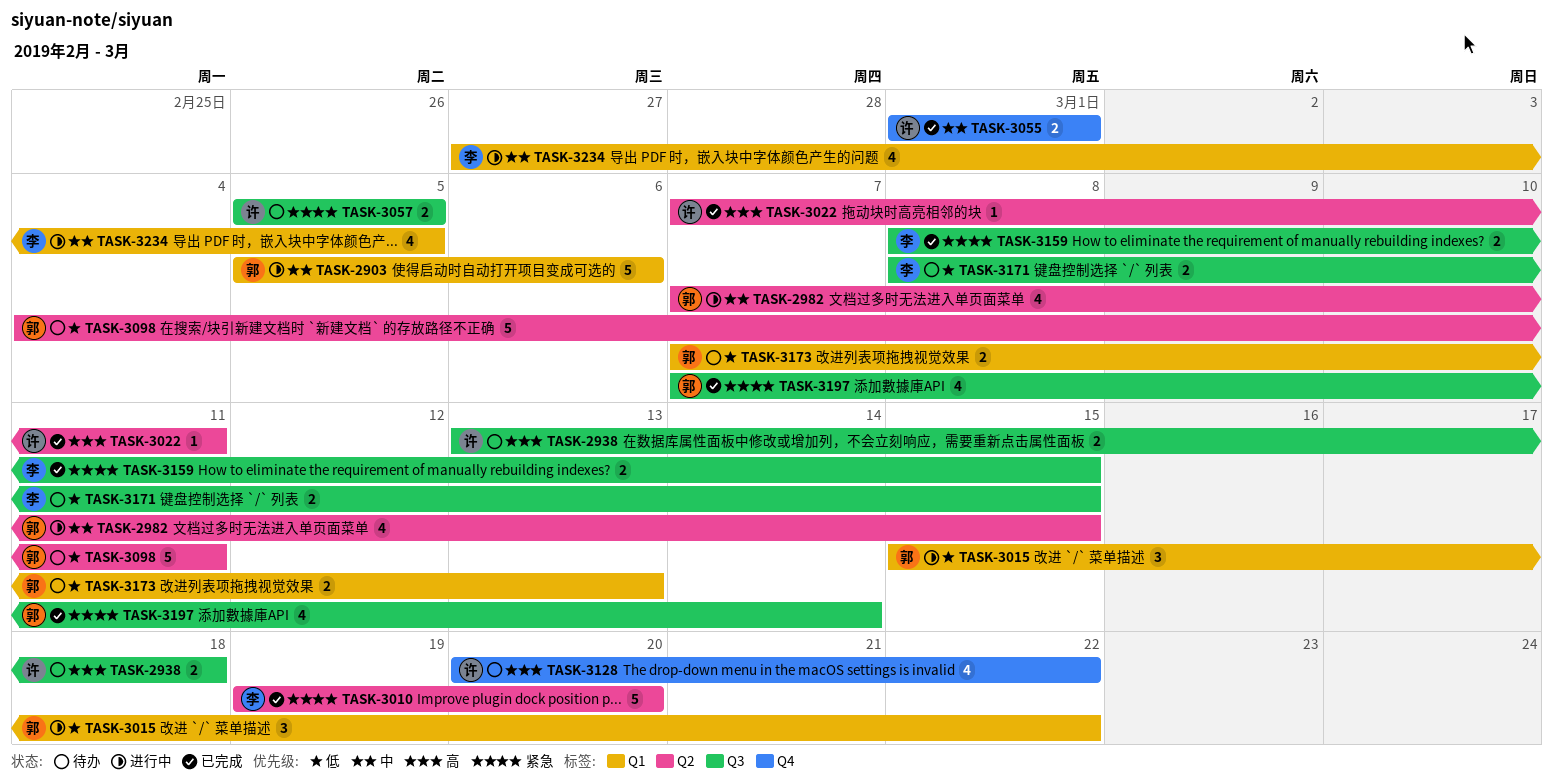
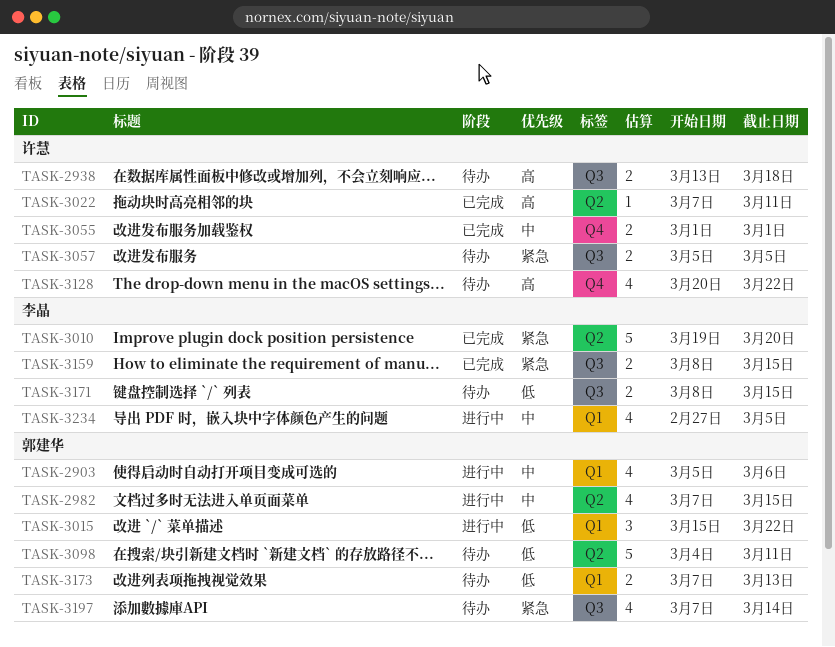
TASK-2903, estimate: 5 -> 4
TASK-3197, status: 已完成 -> 待办

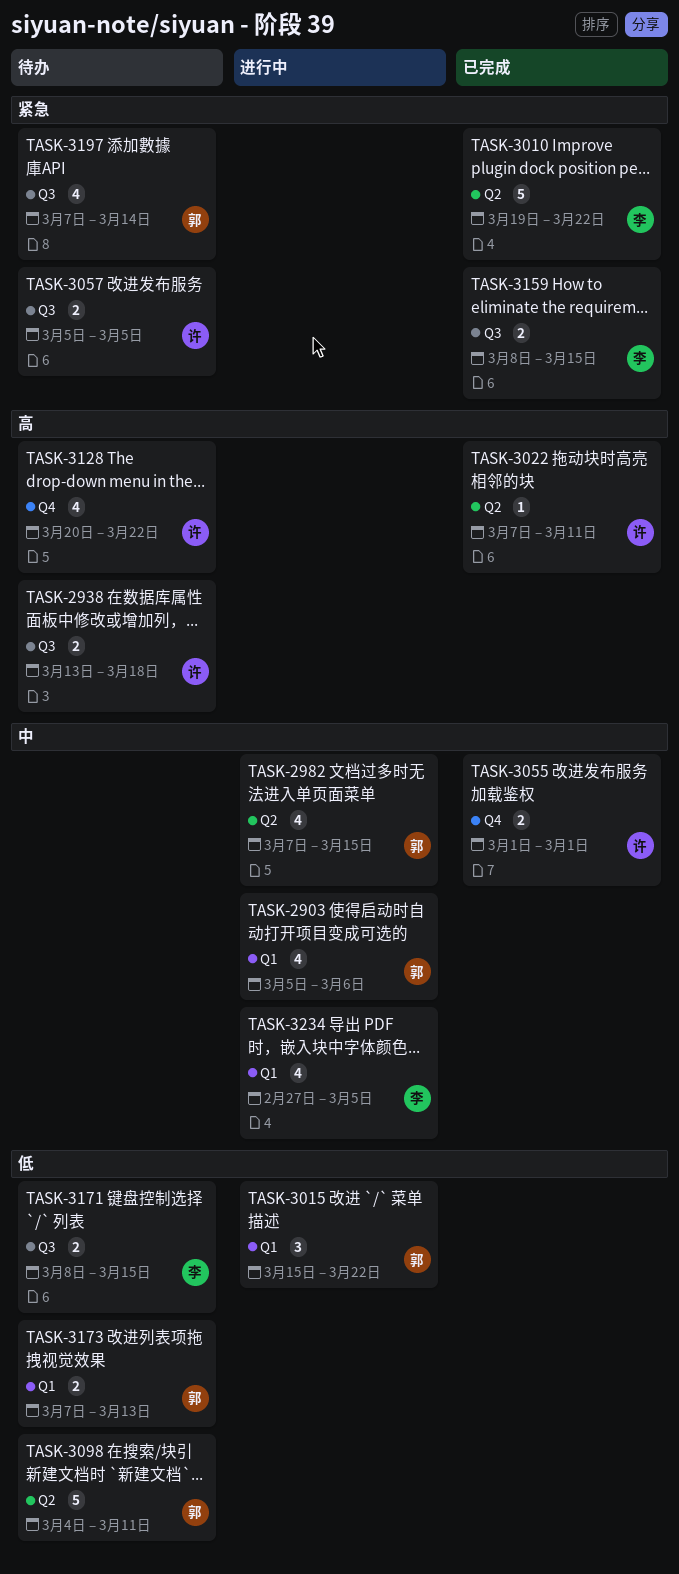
TASK-3010, due: Mar 20 -> Mar 22

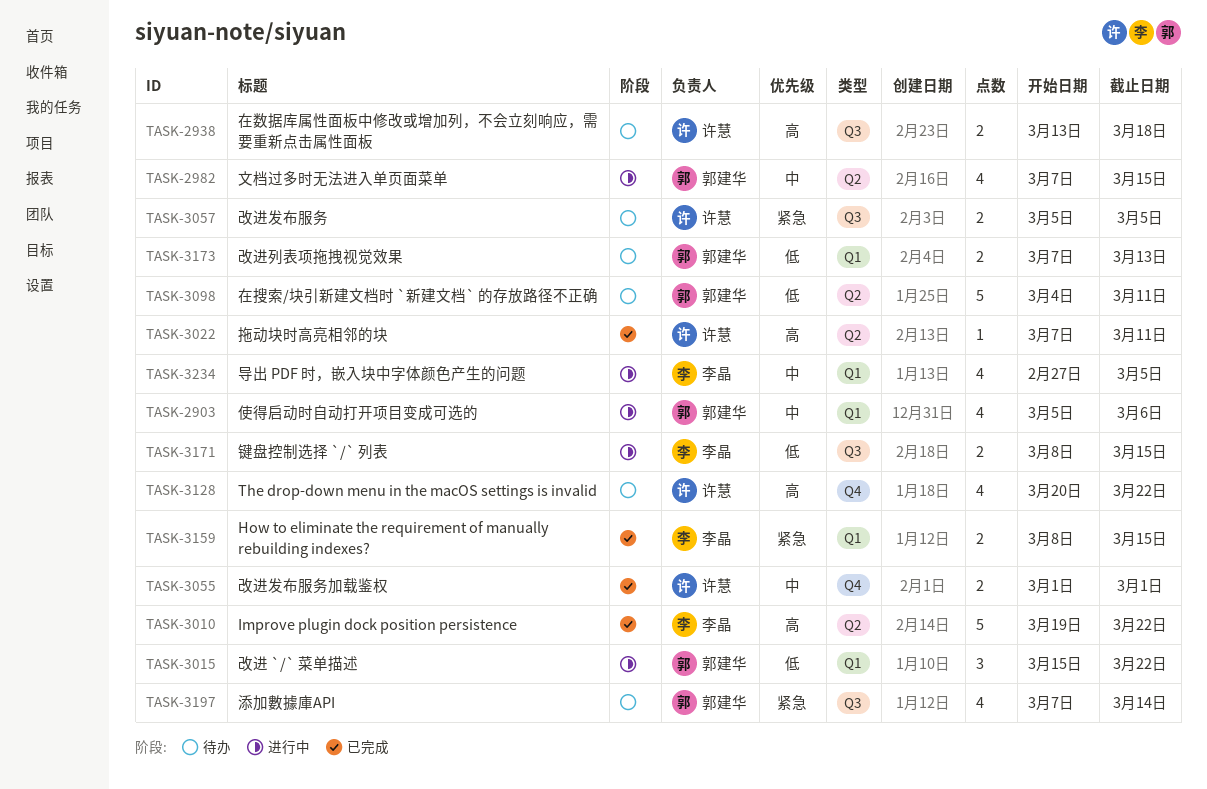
TASK-3010, priority: 紧急 -> 高
TASK-3159, label: Q3 -> Q1
TASK-3171, status: 待办 -> 进行中

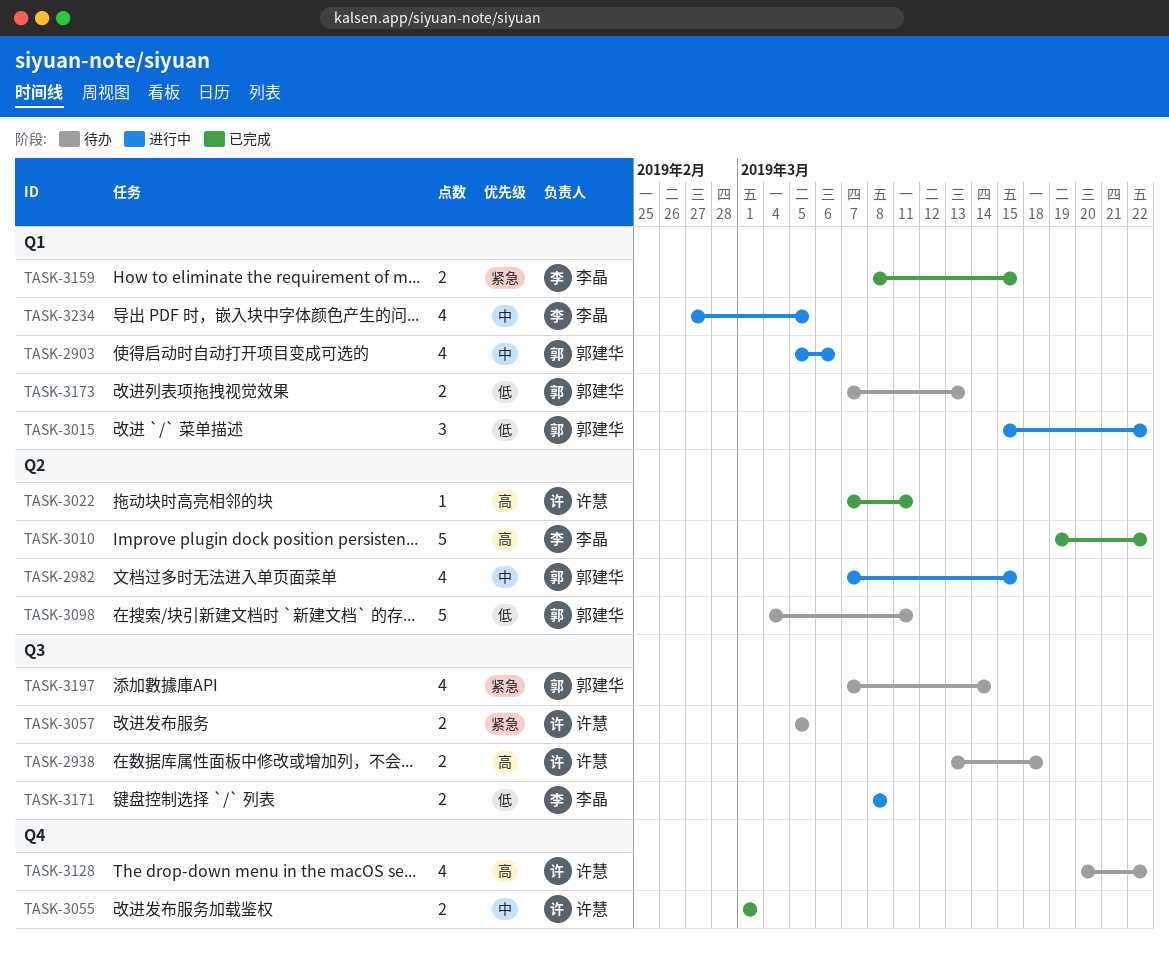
TASK-3171, due: Mar 15 -> Mar 8

